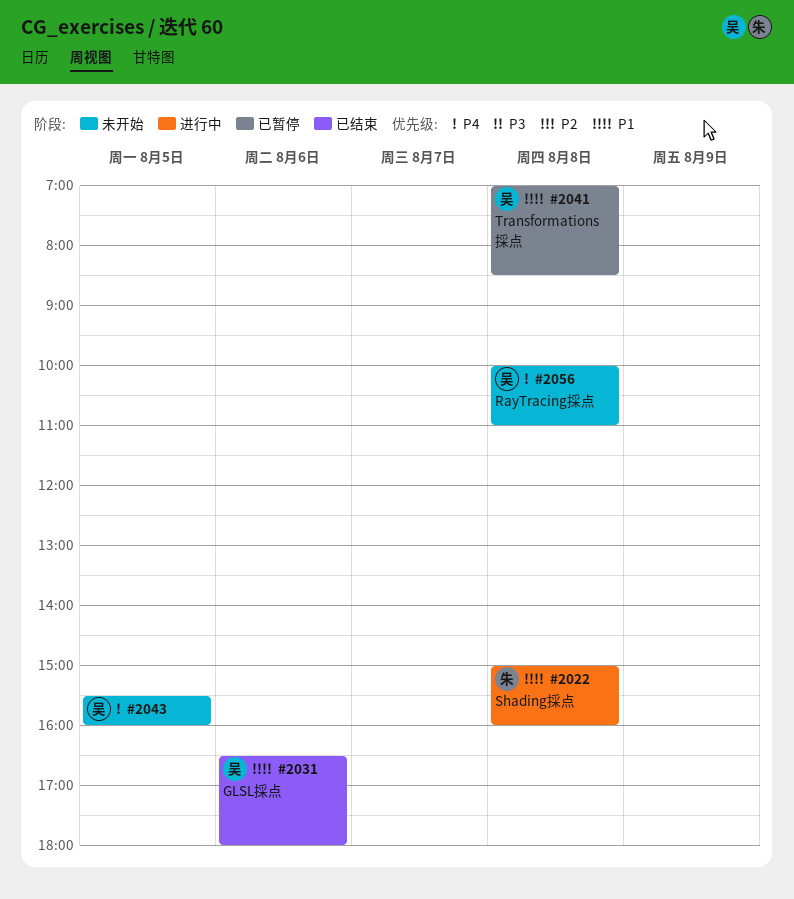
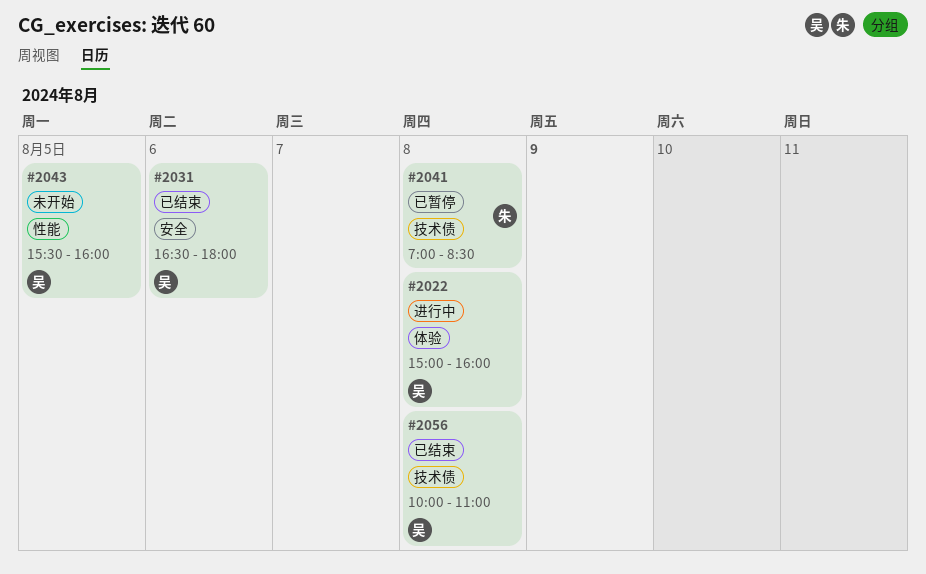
#2022, owner: 朱 -> 吴
#2041, owner: 吴 -> 朱
#2056, status: 未开始 -> 已结束

